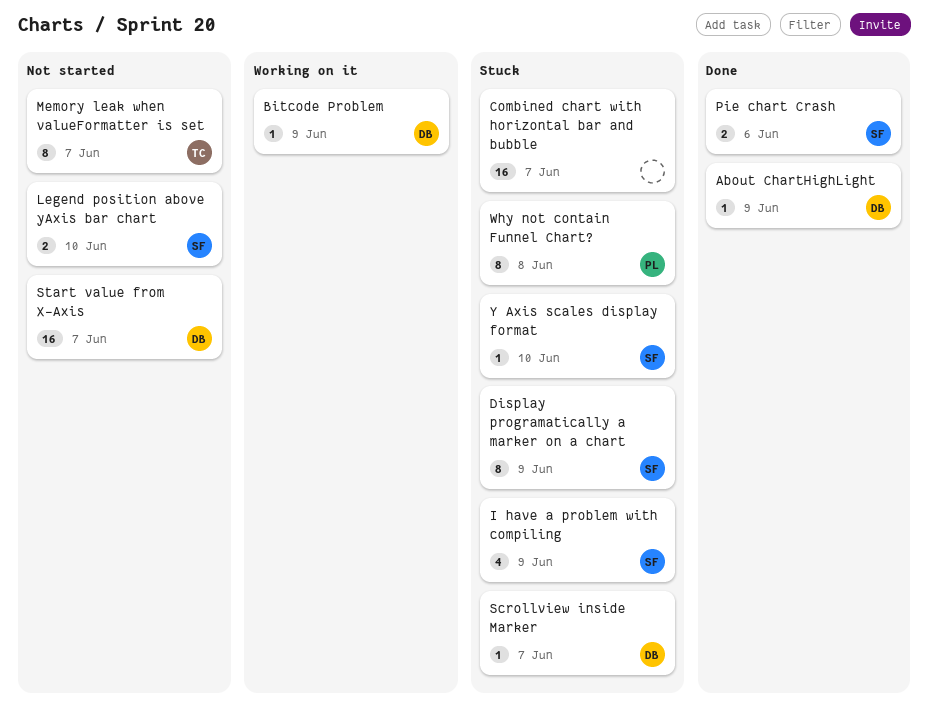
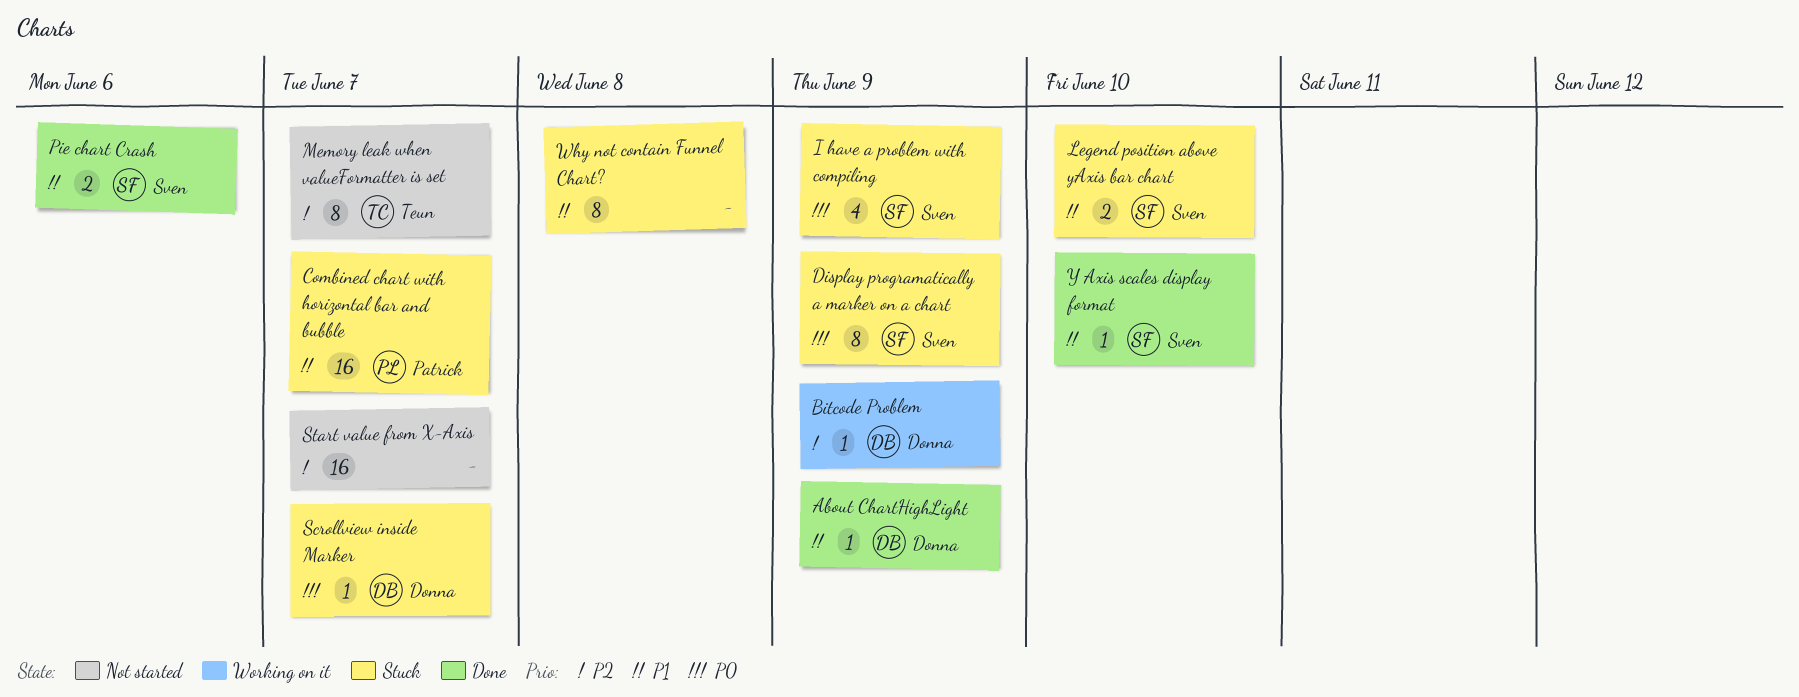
Combined chart with horizontal bar and bubble, owner: none -> Patrick
Legend position above yAxis bar chart, status: Not started -> Stuck
Start value from X-Axis, owner: Donna -> none
Why not contain Funnel Chart?, owner: Patrick -> none
Y Axis scales display format, status: Stuck -> Done

